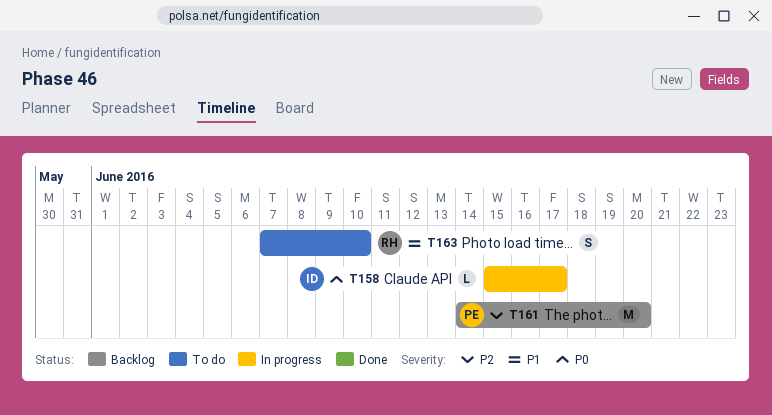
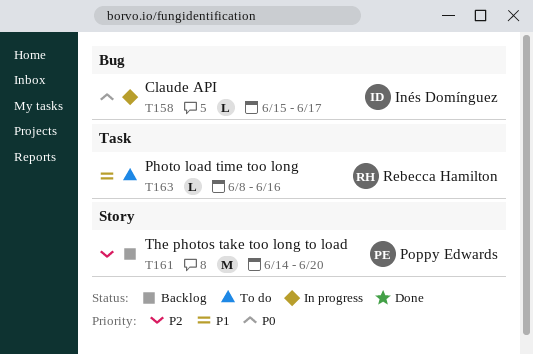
T163, estimate: S -> L
T163, start: Jun 7 -> Jun 8
T163, due: Jun 10 -> Jun 16

